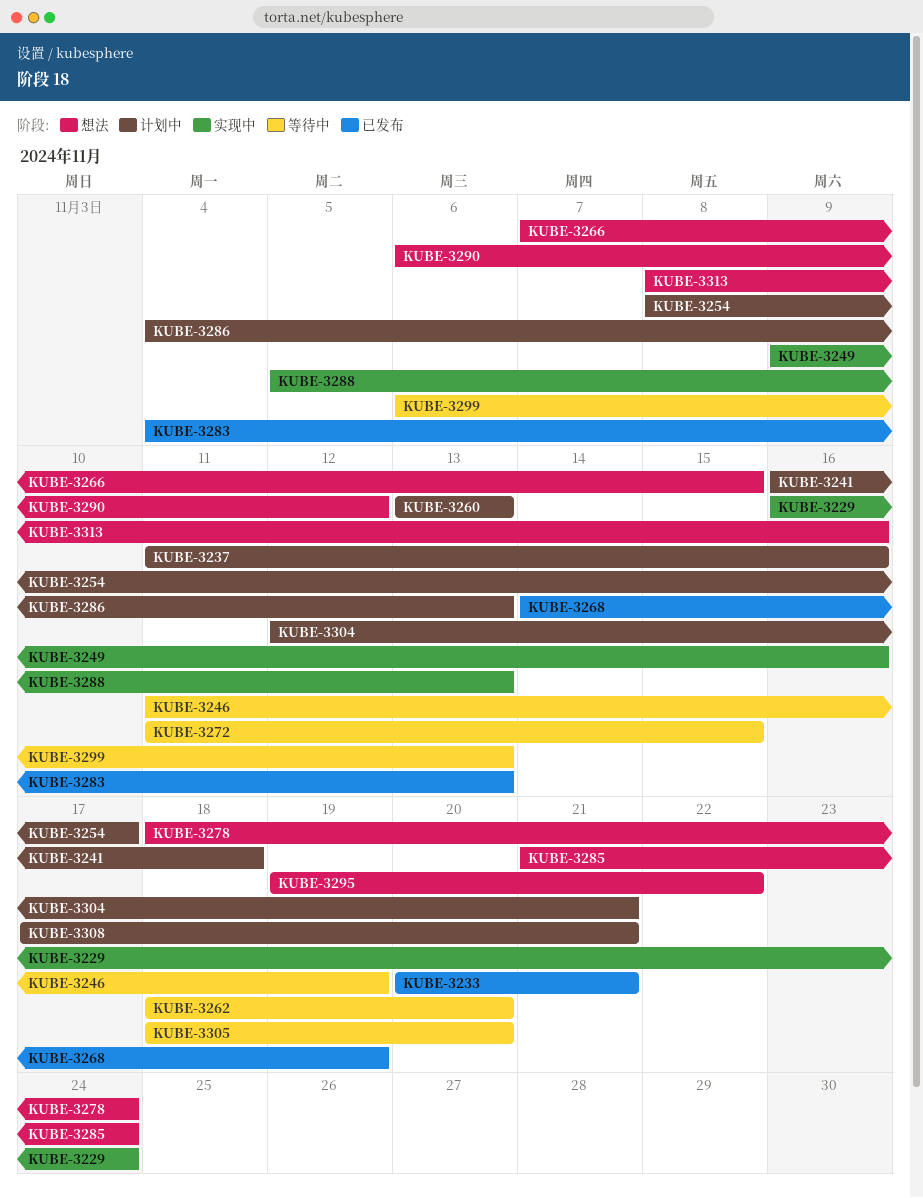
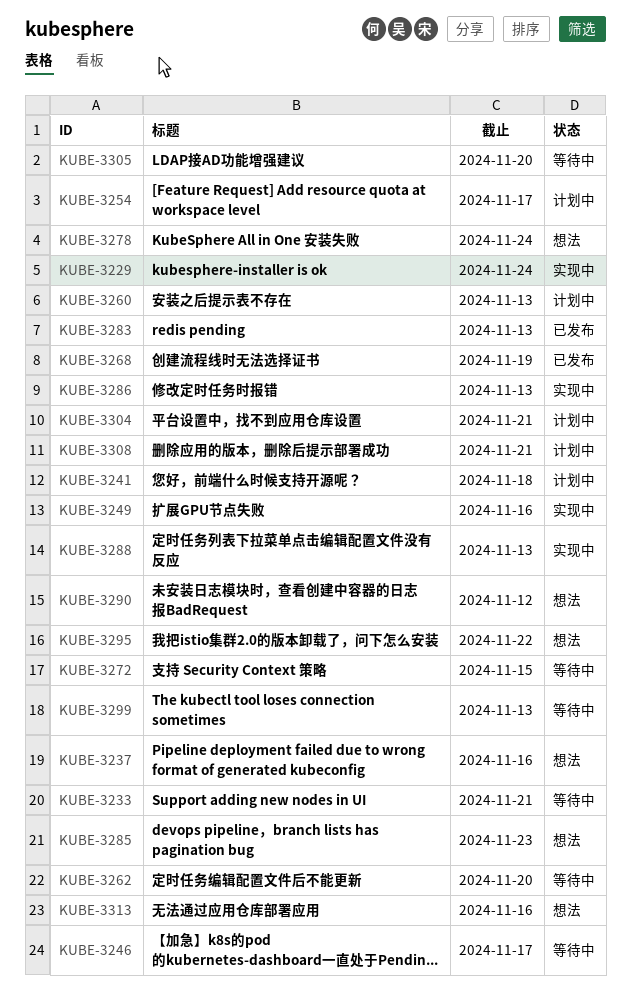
KUBE-3233, status: 已发布 -> 等待中
KUBE-3237, status: 计划中 -> 想法
KUBE-3246, due: Nov 19 -> Nov 17
KUBE-3266: present -> none
KUBE-3285, due: Nov 24 -> Nov 23
KUBE-3286, status: 计划中 -> 实现中

